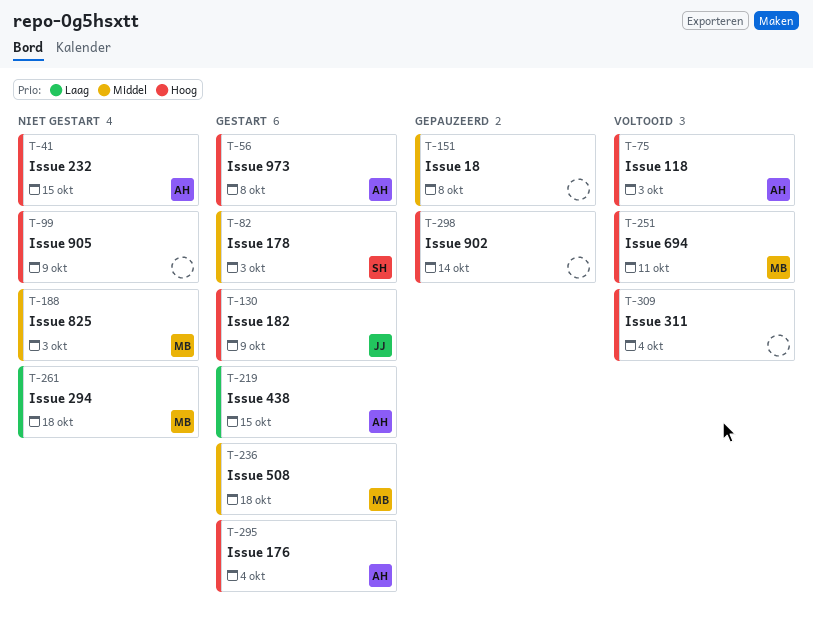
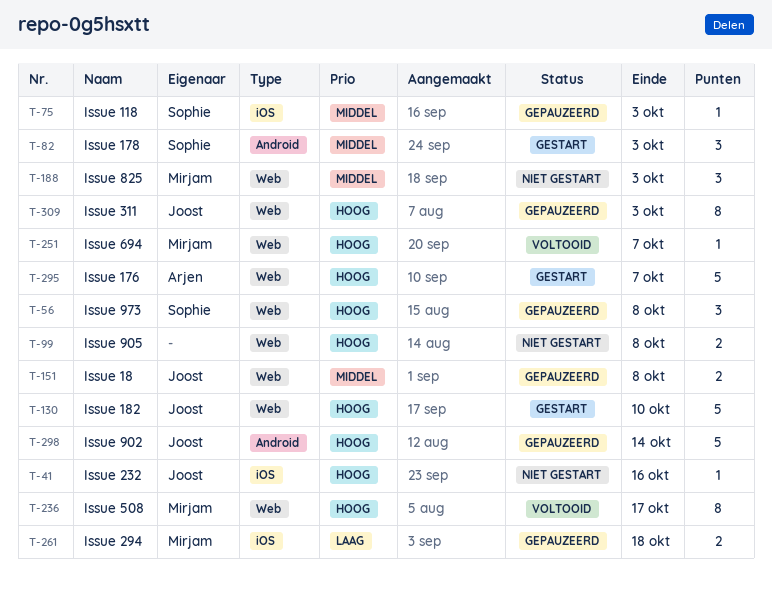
T-41, owner: Arjen -> Joost
T-41, due: Oct 15 -> Oct 16
T-56, status: Gestart -> Gepauzeerd
T-56, owner: Arjen -> Sophie
T-75, status: Voltooid -> Gepauzeerd
T-75, owner: Arjen -> Sophie
T-75, priority: Hoog -> Middel
T-99, due: Oct 9 -> Oct 8
T-130, due: Oct 9 -> Oct 10
T-151, owner: none -> Joost
T-219: present -> none
T-236, status: Gestart -> Voltooid
T-236, priority: Middel -> Hoog
T-236, due: Oct 18 -> Oct 17
T-251, due: Oct 11 -> Oct 7
T-261, status: Niet gestart -> Gepauzeerd
T-295, due: Oct 4 -> Oct 7
T-298, owner: none -> Joost
T-309, status: Voltooid -> Gepauzeerd
T-309, owner: none -> Joost
T-309, due: Oct 4 -> Oct 3

